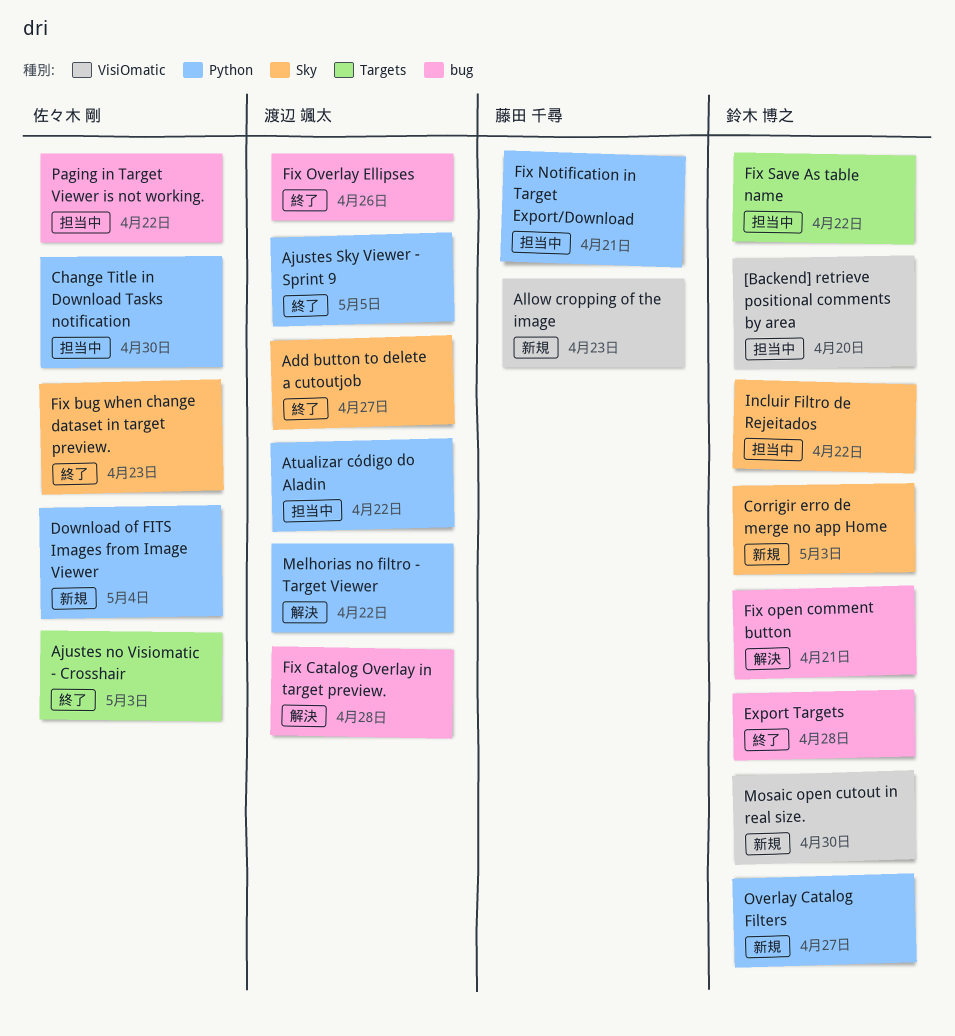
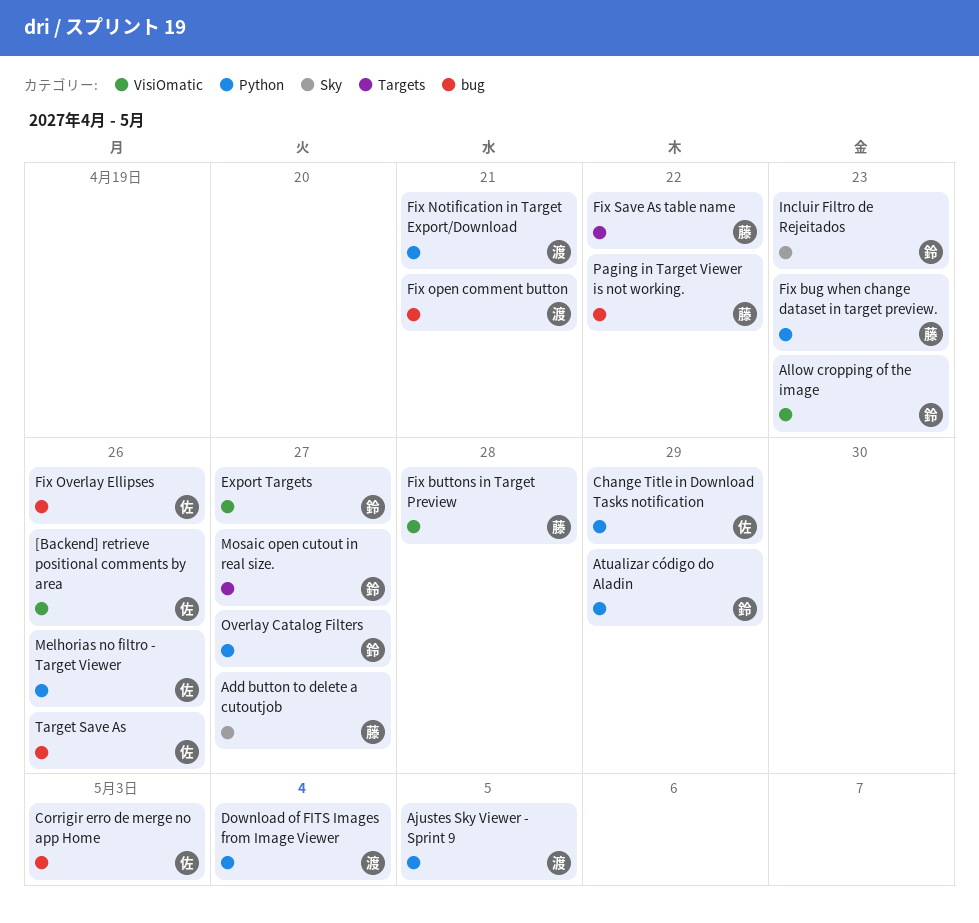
[Backend] retrieve positional comments by area, owner: 鈴木 博之 -> 佐々木 剛
[Backend] retrieve positional comments by area, due: Apr 20 -> Apr 26
Add button to delete a cutoutjob, owner: 渡辺 颯太 -> 藤田 千尋
Ajustes no Visiomatic - Crosshair: present -> none
Allow cropping of the image, owner: 藤田 千尋 -> 鈴木 博之
Atualizar código do Aladin, owner: 渡辺 颯太 -> 鈴木 博之
Atualizar código do Aladin, due: Apr 22 -> Apr 29
Change Title in Download Tasks notification, due: Apr 30 -> Apr 29
Corrigir erro de merge no app Home, owner: 鈴木 博之 -> 佐々木 剛
Corrigir erro de merge no app Home, label: Sky -> bug
Download of FITS Images from Image Viewer, owner: 佐々木 剛 -> 渡辺 颯太
Export Targets, label: bug -> VisiOmatic
Export Targets, due: Apr 28 -> Apr 27
Fix bug when change dataset in target preview., owner: 佐々木 剛 -> 藤田 千尋
Fix bug when change dataset in target preview., label: Sky -> Python
Fix buttons in Target Preview: none -> present
Fix Catalog Overlay in target preview.: present -> none
Fix Notification in Target Export/Download, owner: 藤田 千尋 -> 渡辺 颯太
Fix open comment button, owner: 鈴木 博之 -> 渡辺 颯太
Fix Overlay Ellipses, owner: 渡辺 颯太 -> 佐々木 剛
Fix Save As table name, owner: 鈴木 博之 -> 藤田 千尋
Incluir Filtro de Rejeitados, due: Apr 22 -> Apr 23
Melhorias no filtro - Target Viewer, owner: 渡辺 颯太 -> 佐々木 剛
Melhorias no filtro - Target Viewer, due: Apr 22 -> Apr 26
Mosaic open cutout in real size., label: VisiOmatic -> Targets
Mosaic open cutout in real size., due: Apr 30 -> Apr 27
Paging in Target Viewer is not working., owner: 佐々木 剛 -> 藤田 千尋
Target Save As: none -> present

